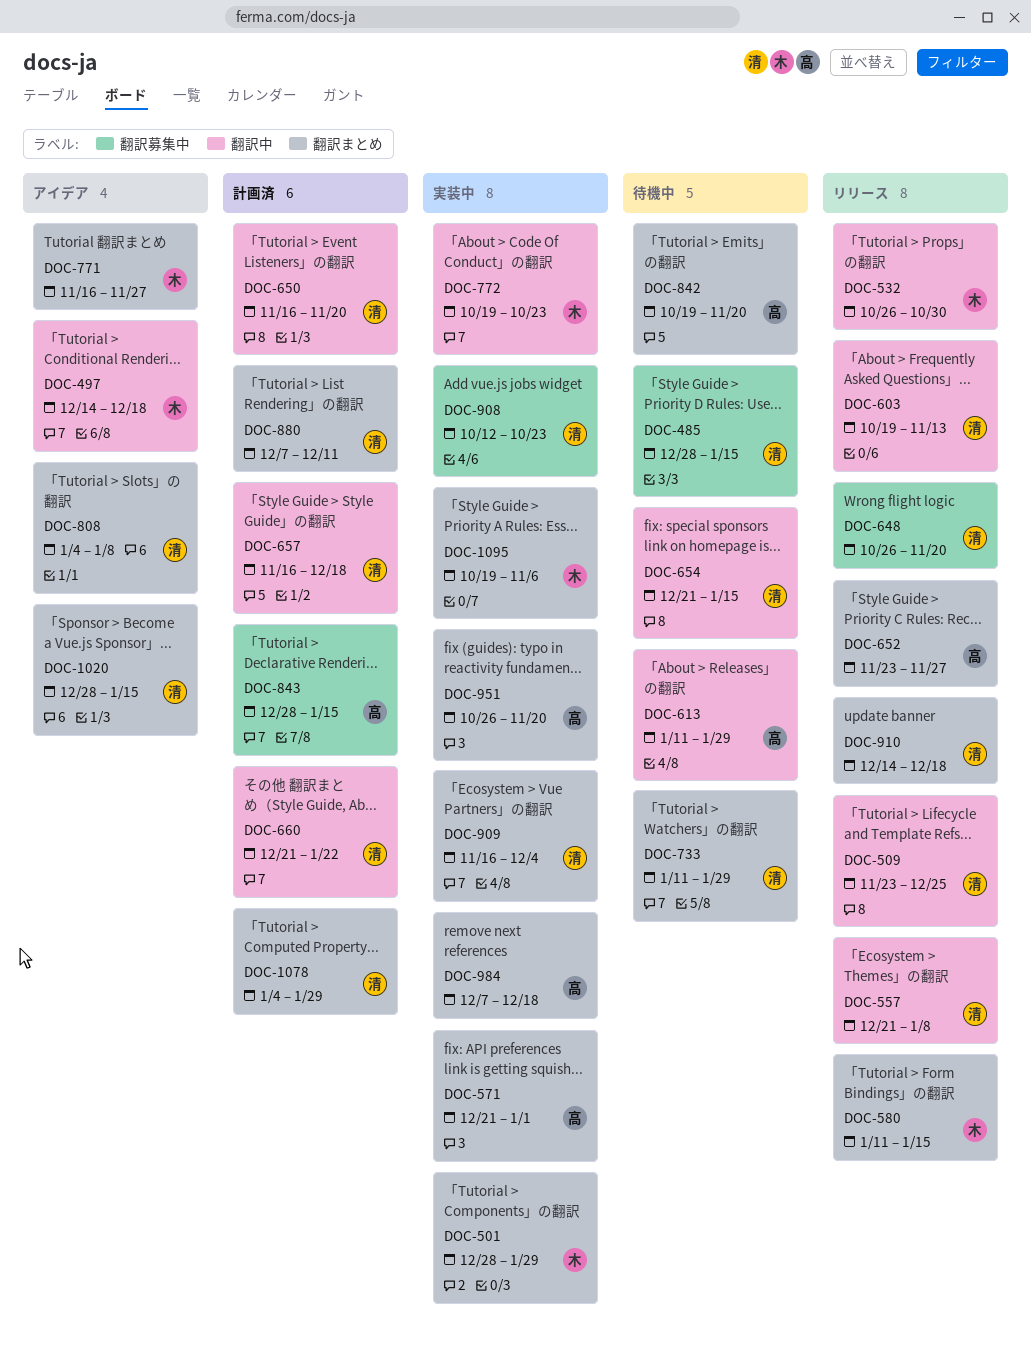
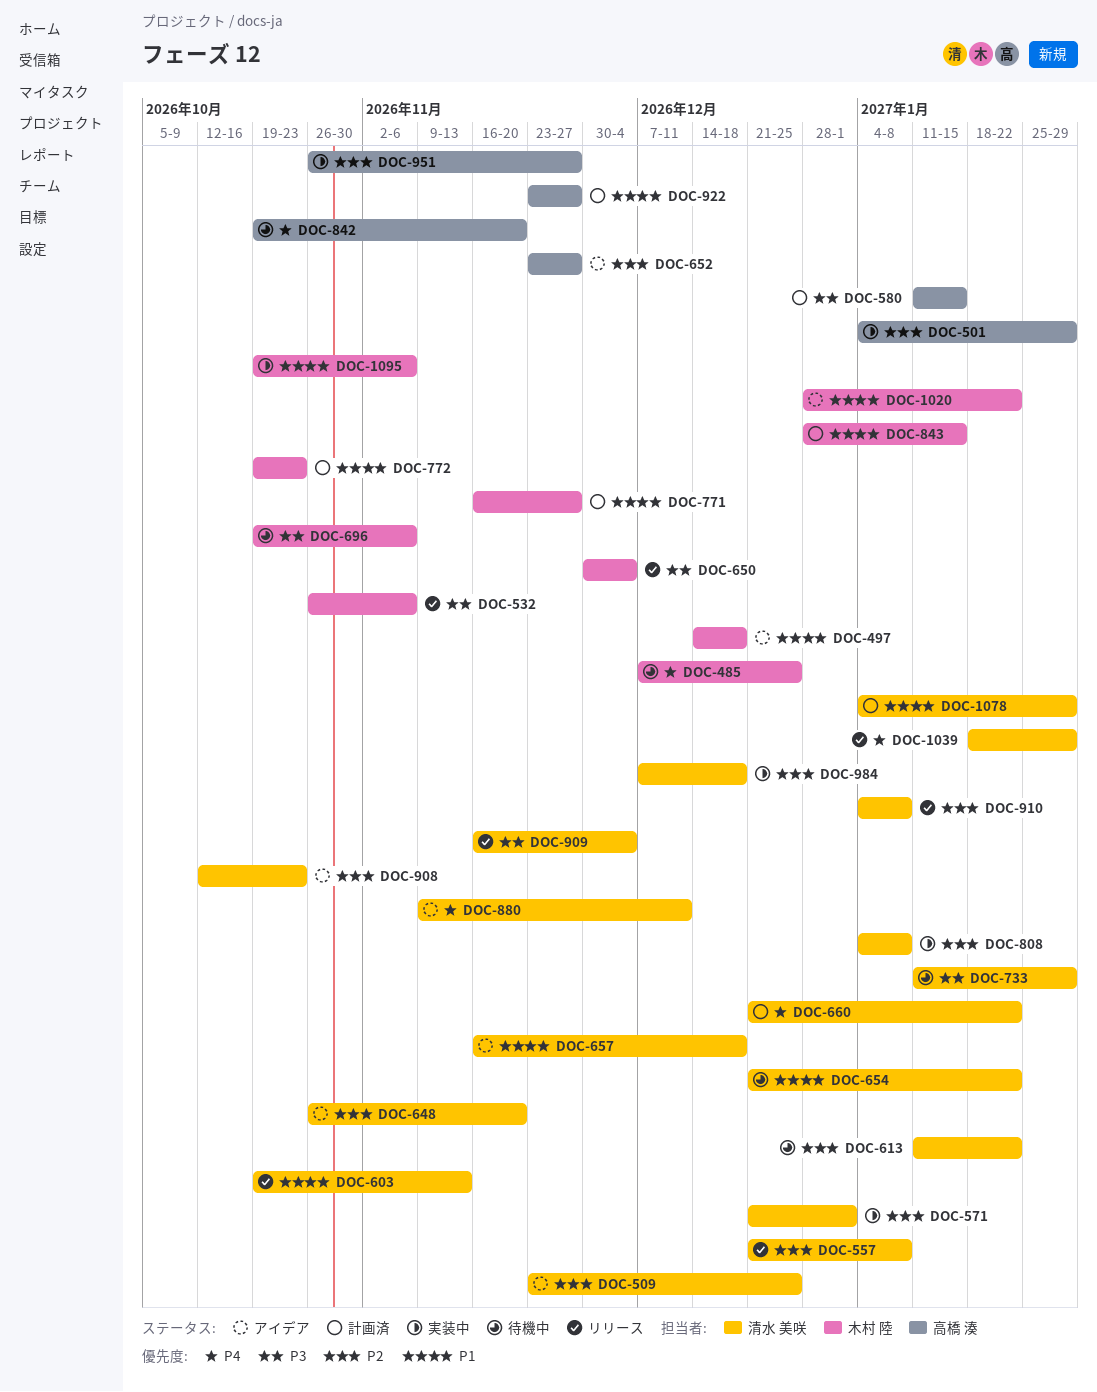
DOC-485, owner: 清水 美咲 -> 木村 陸
DOC-485, start: Dec 28 -> Dec 7
DOC-485, due: Jan 15 -> Dec 25
DOC-501, owner: 木村 陸 -> 高橋 湊
DOC-501, start: Dec 28 -> Jan 4
DOC-509, status: リリース -> アイデア
DOC-532, due: Oct 30 -> Nov 6
DOC-571, owner: 高橋 湊 -> 清水 美咲
DOC-580, status: リリース -> 計画済
DOC-580, owner: 木村 陸 -> 高橋 湊
DOC-613, owner: 高橋 湊 -> 清水 美咲
DOC-613, due: Jan 29 -> Jan 22
DOC-648, status: リリース -> アイデア
DOC-650, status: 計画済 -> リリース
DOC-650, owner: 清水 美咲 -> 木村 陸
DOC-650, start: Nov 16 -> Nov 30
DOC-650, due: Nov 20 -> Dec 4
DOC-652, status: リリース -> アイデア
DOC-654, due: Jan 15 -> Jan 22
DOC-657, status: 計画済 -> アイデア
DOC-696: none -> present
DOC-771, status: アイデア -> 計画済
DOC-772, status: 実装中 -> 計画済
DOC-808, status: アイデア -> 実装中
DOC-843, owner: 高橋 湊 -> 木村 陸
DOC-880, status: 計画済 -> アイデア
DOC-880, start: Dec 7 -> Nov 9
DOC-908, status: 実装中 -> アイデア
DOC-909, status: 実装中 -> リリース
DOC-910, start: Dec 14 -> Jan 4
DOC-910, due: Dec 18 -> Jan 8
DOC-922: none -> present
DOC-951, due: Nov 20 -> Nov 27
DOC-984, owner: 高橋 湊 -> 清水 美咲
DOC-1020, owner: 清水 美咲 -> 木村 陸
DOC-1020, due: Jan 15 -> Jan 22
DOC-1039: none -> present

